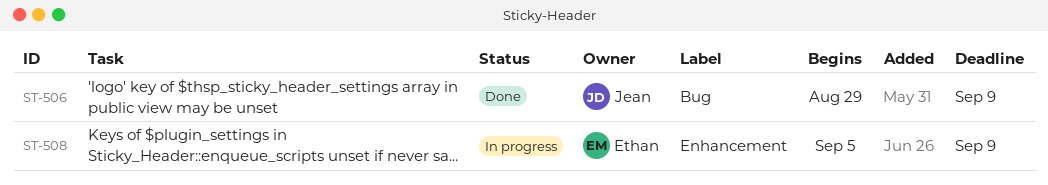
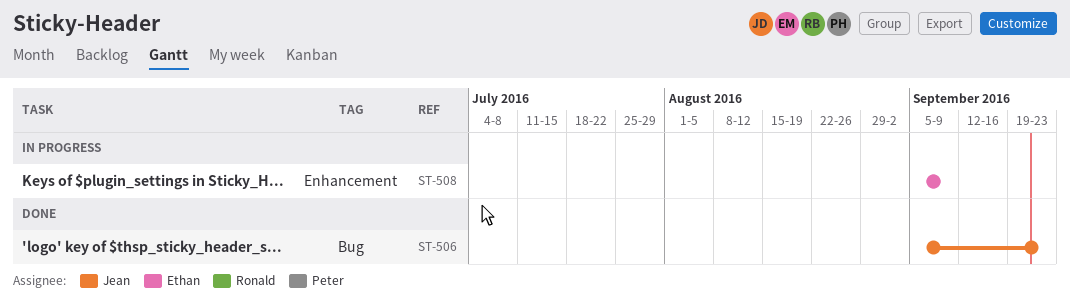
ST-506, start: Aug 29 -> Sep 5
ST-506, due: Sep 9 -> Sep 23

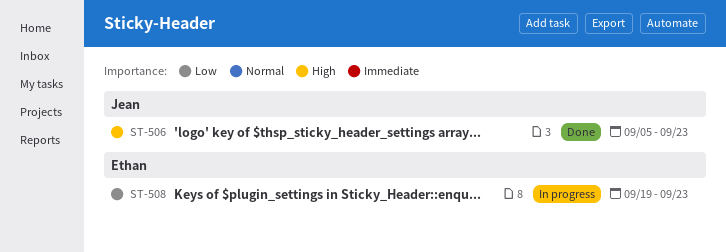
ST-508, start: Sep 5 -> Sep 19
ST-508, due: Sep 9 -> Sep 23

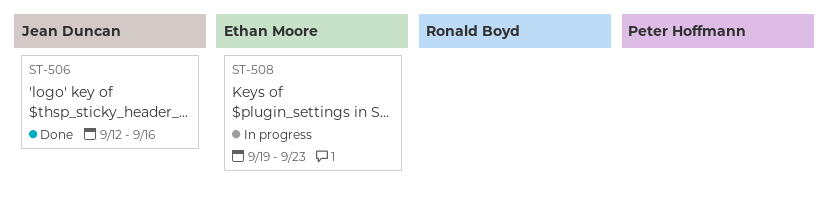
ST-506, start: Sep 5 -> Sep 12
ST-506, due: Sep 23 -> Sep 16

